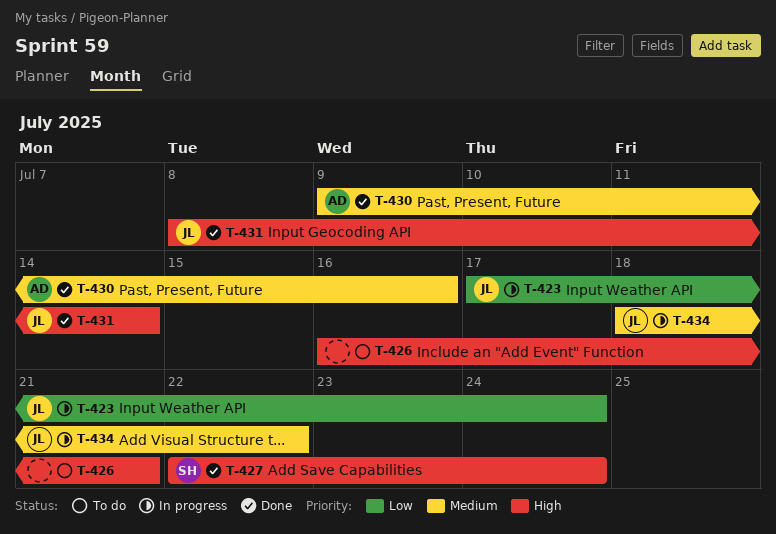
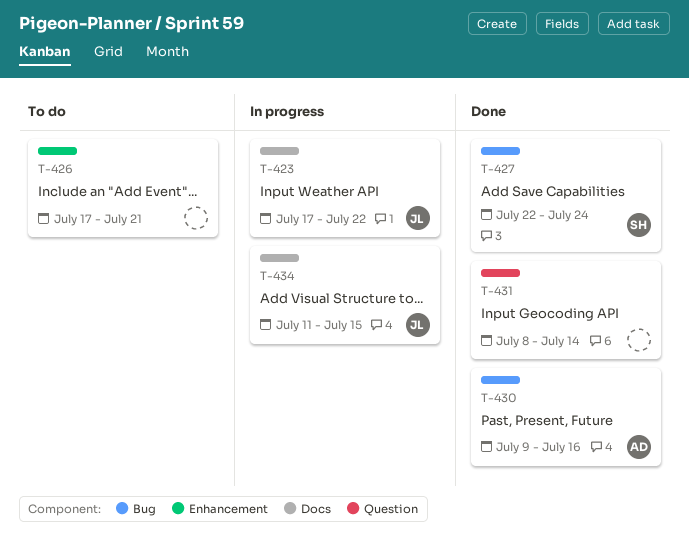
T-423, due: Jul 24 -> Jul 22
T-426, start: Jul 16 -> Jul 17
T-431, owner: JL -> none
T-434, start: Jul 18 -> Jul 11
T-434, due: Jul 22 -> Jul 15

